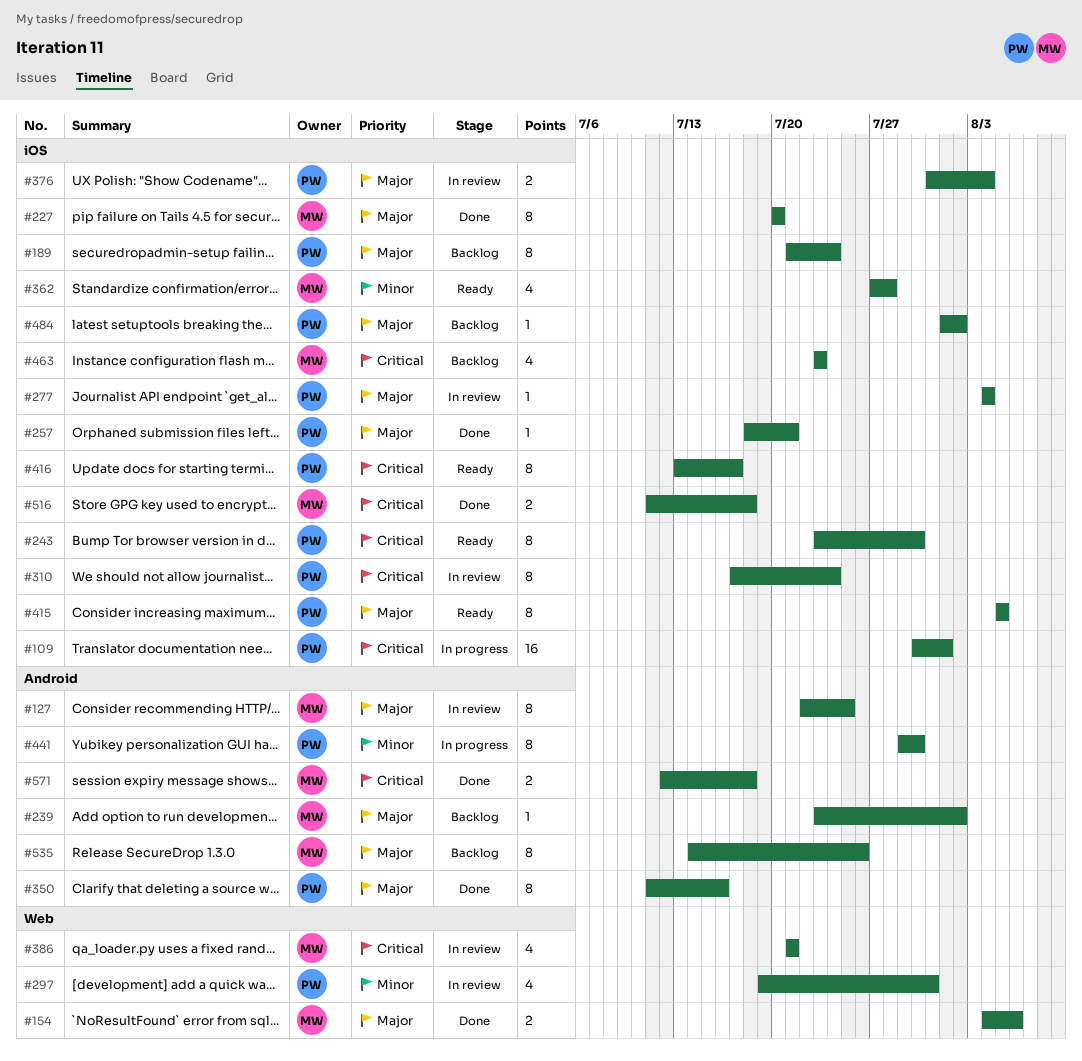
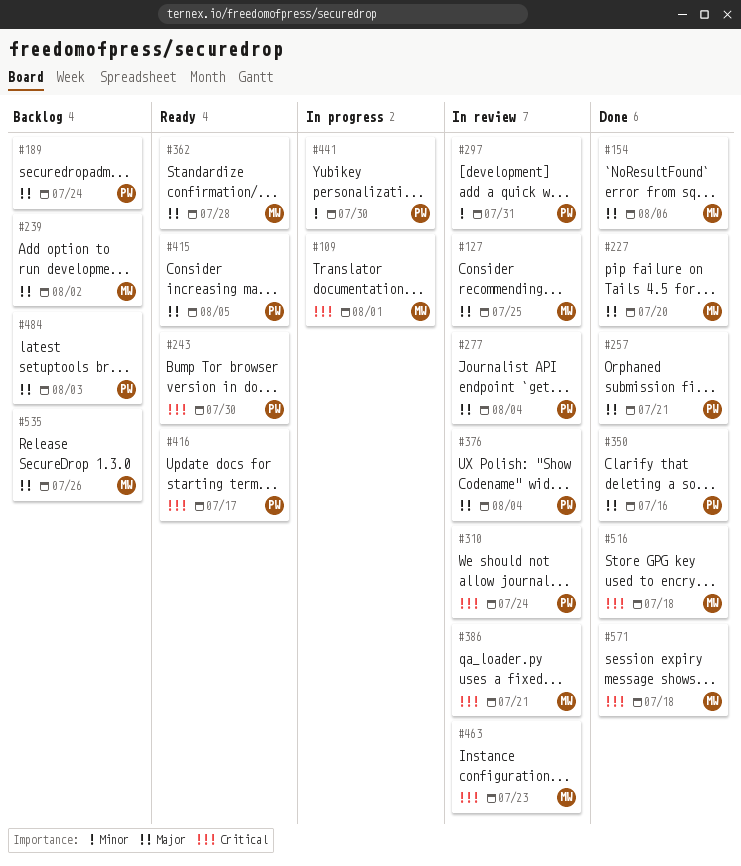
#109, owner: PW -> MW
#362, priority: Minor -> Major
#463, status: Backlog -> In review
#484, due: Aug 2 -> Aug 3

